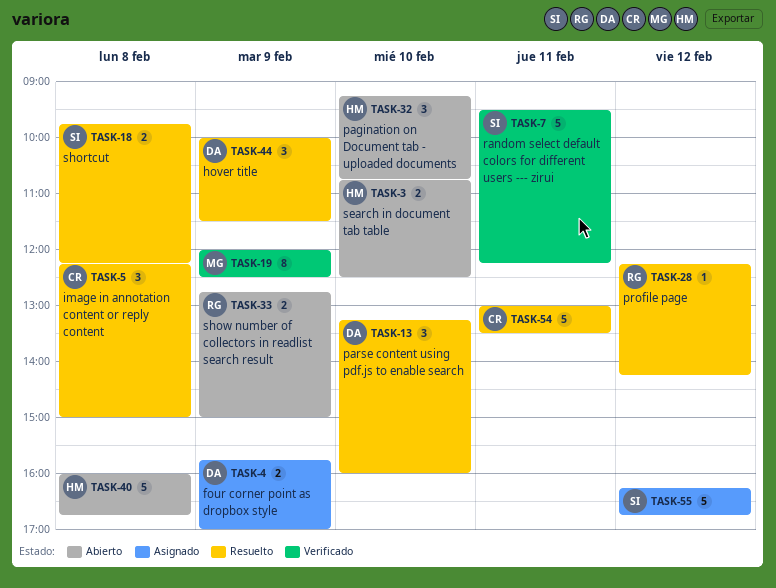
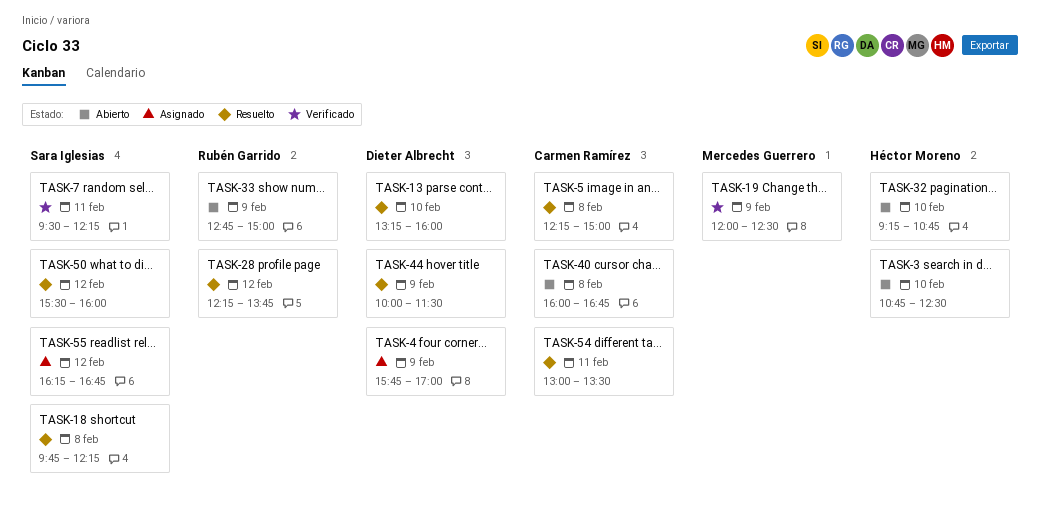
TASK-28, ends: 14:15 -> 13:45
TASK-40, owner: Héctor Moreno -> Carmen Ramírez
TASK-50: none -> present

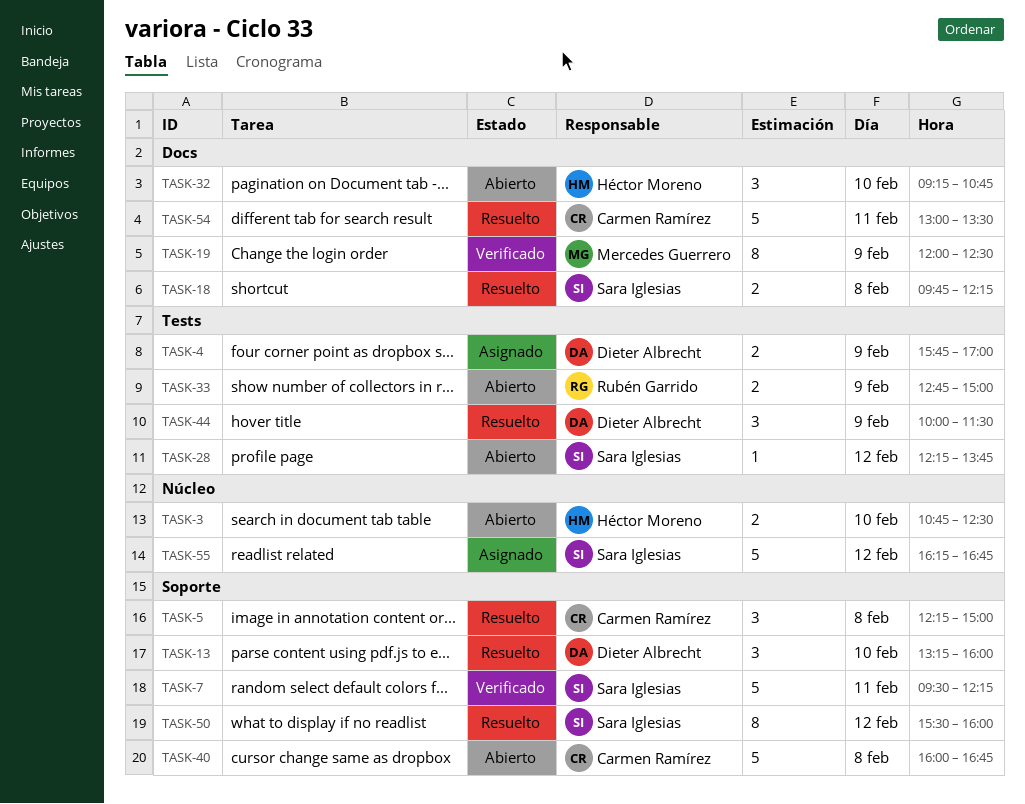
TASK-28, status: Resuelto -> Abierto
TASK-28, owner: Rubén Garrido -> Sara Iglesias

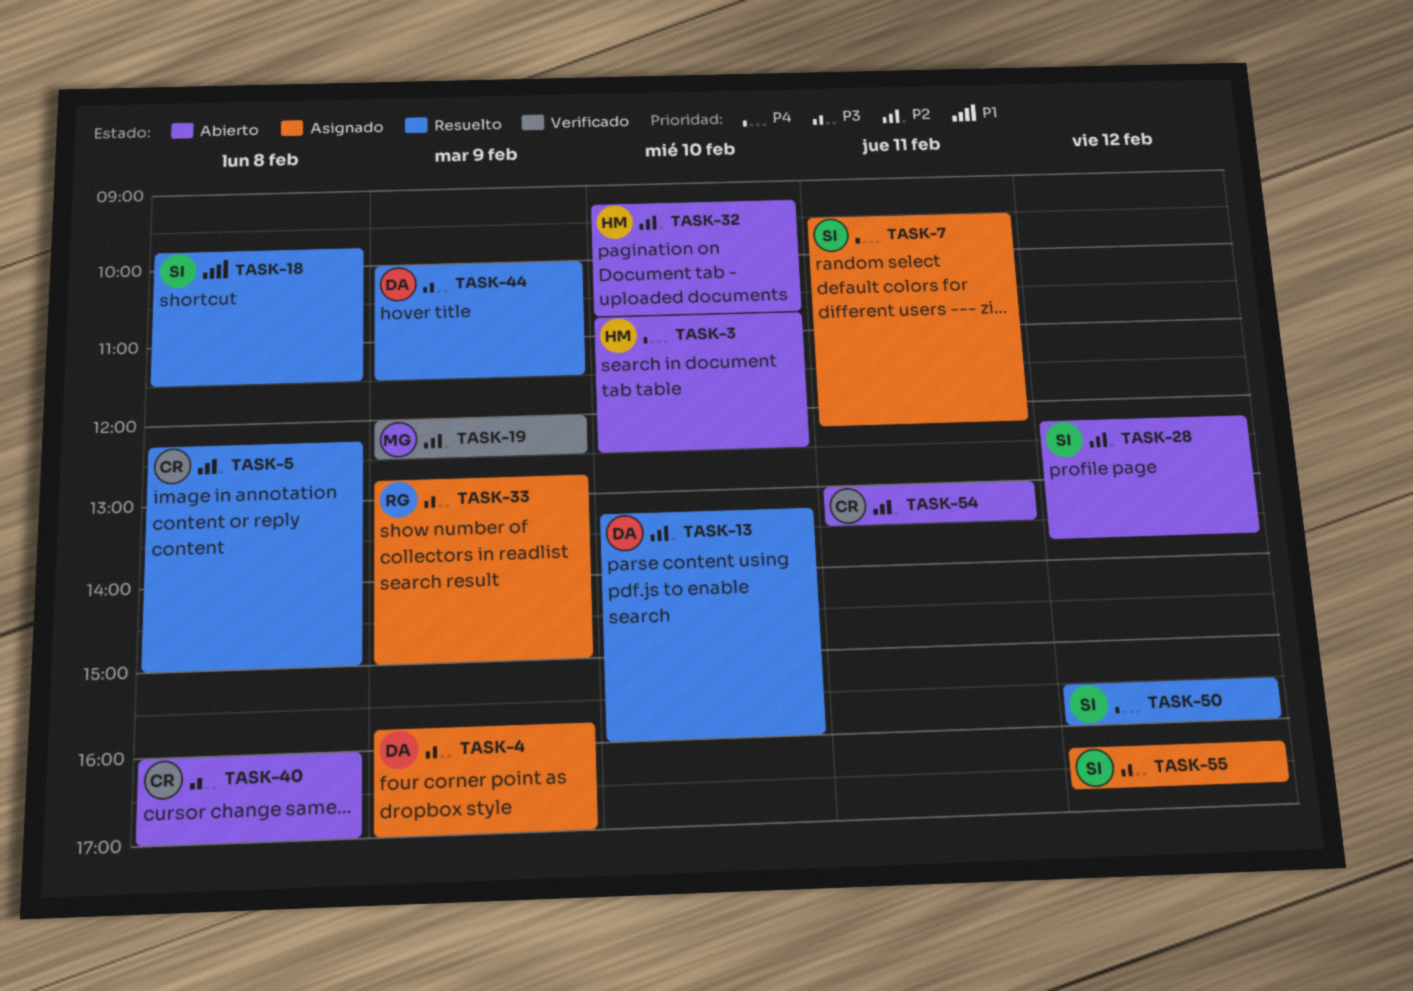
TASK-7, status: Verificado -> Asignado
TASK-18, ends: 12:15 -> 11:30
TASK-33, status: Abierto -> Asignado
TASK-40, ends: 16:45 -> 17:00
TASK-54, status: Resuelto -> Abierto

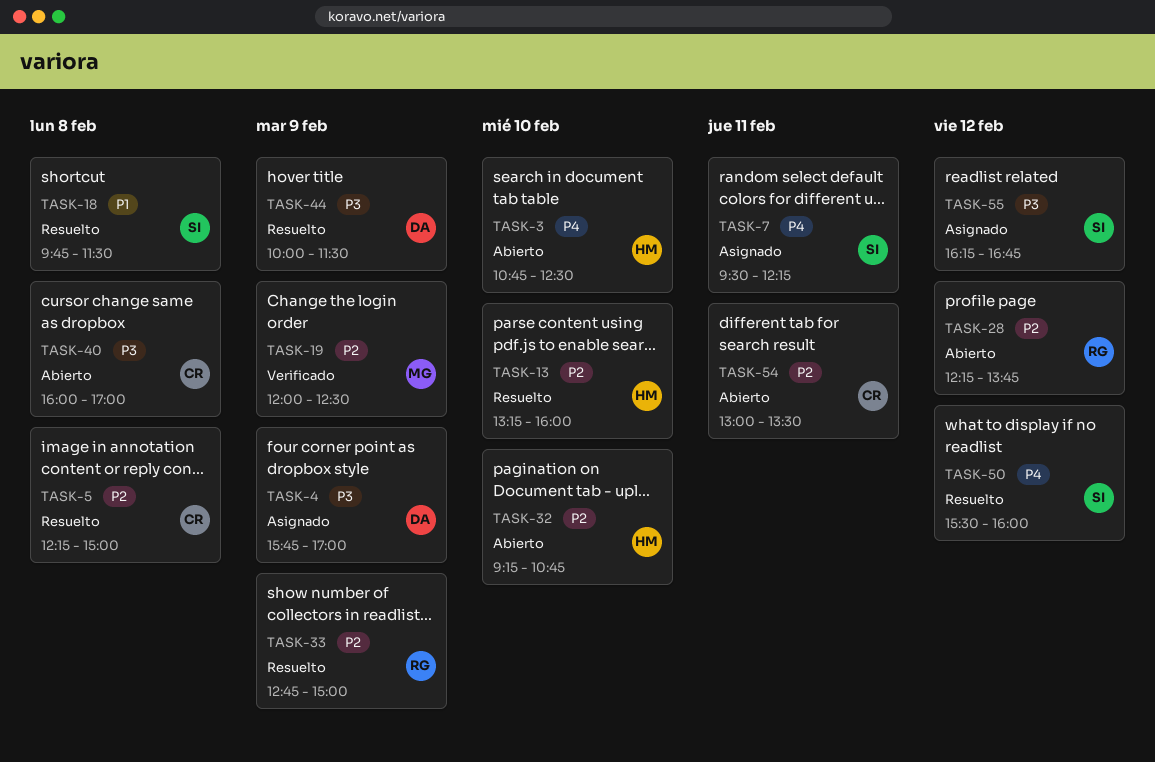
TASK-13, owner: DA -> HM
TASK-28, owner: SI -> RG
TASK-33, status: Asignado -> Resuelto
TASK-33, priority: P3 -> P2

